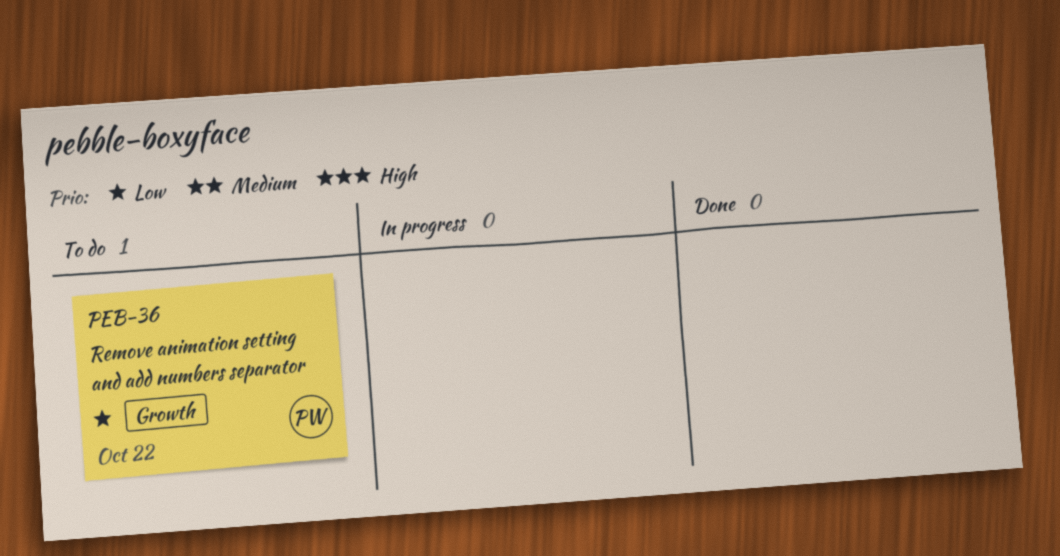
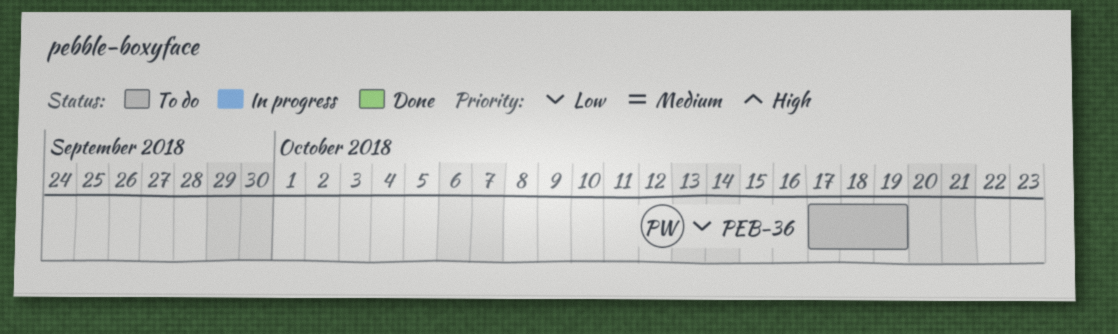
PEB-36, due: Oct 22 -> Oct 19

